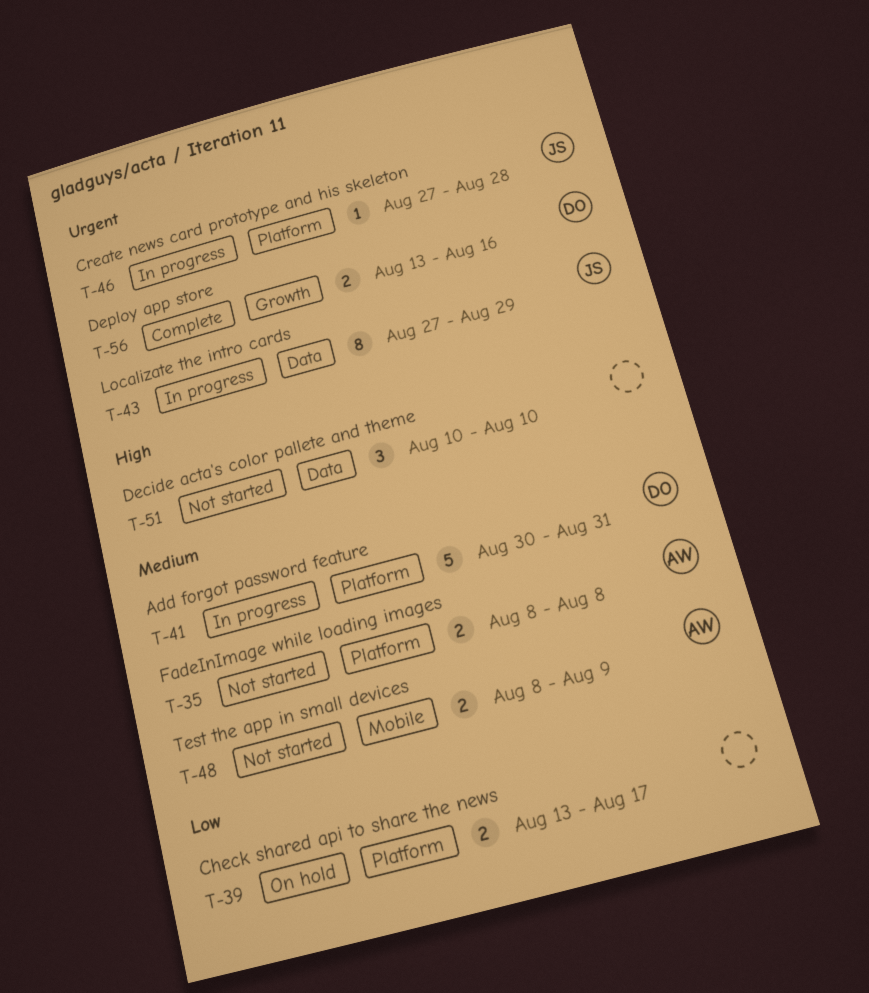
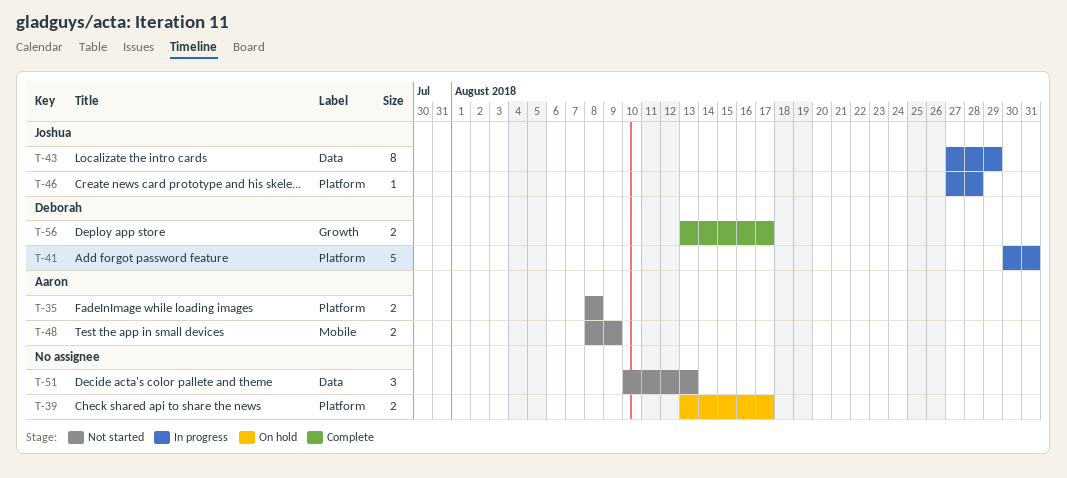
T-51, due: Aug 10 -> Aug 13
T-56, due: Aug 16 -> Aug 17

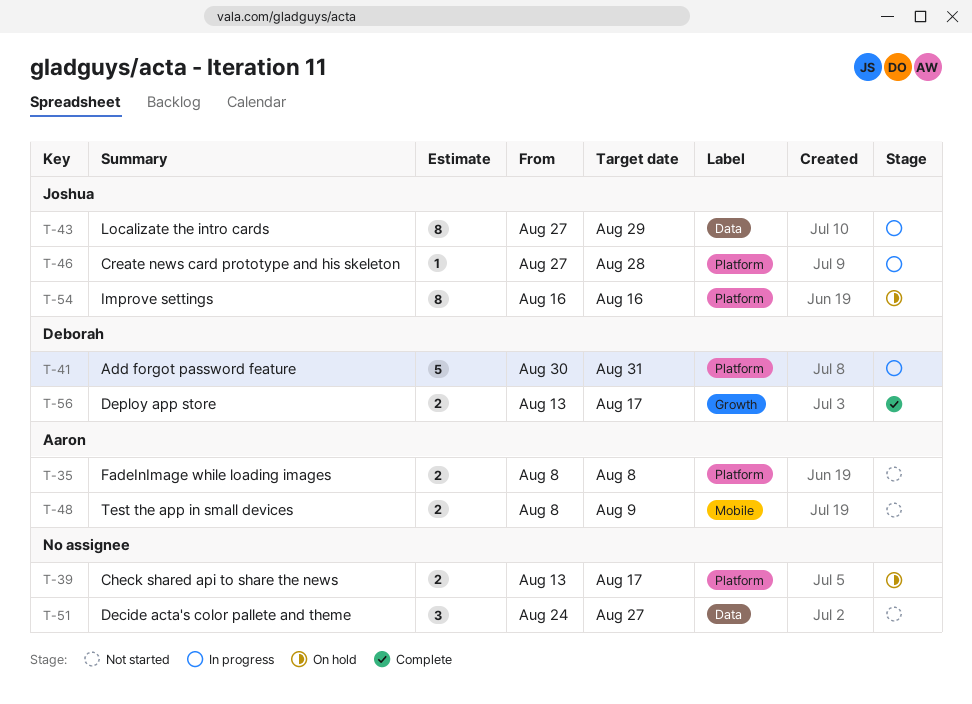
T-51, start: Aug 10 -> Aug 24
T-51, due: Aug 13 -> Aug 27
T-54: none -> present

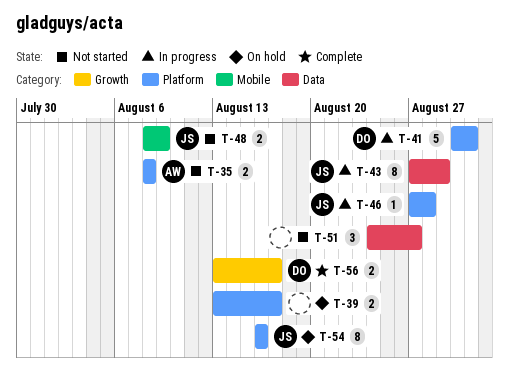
T-48, owner: Aaron -> Joshua

